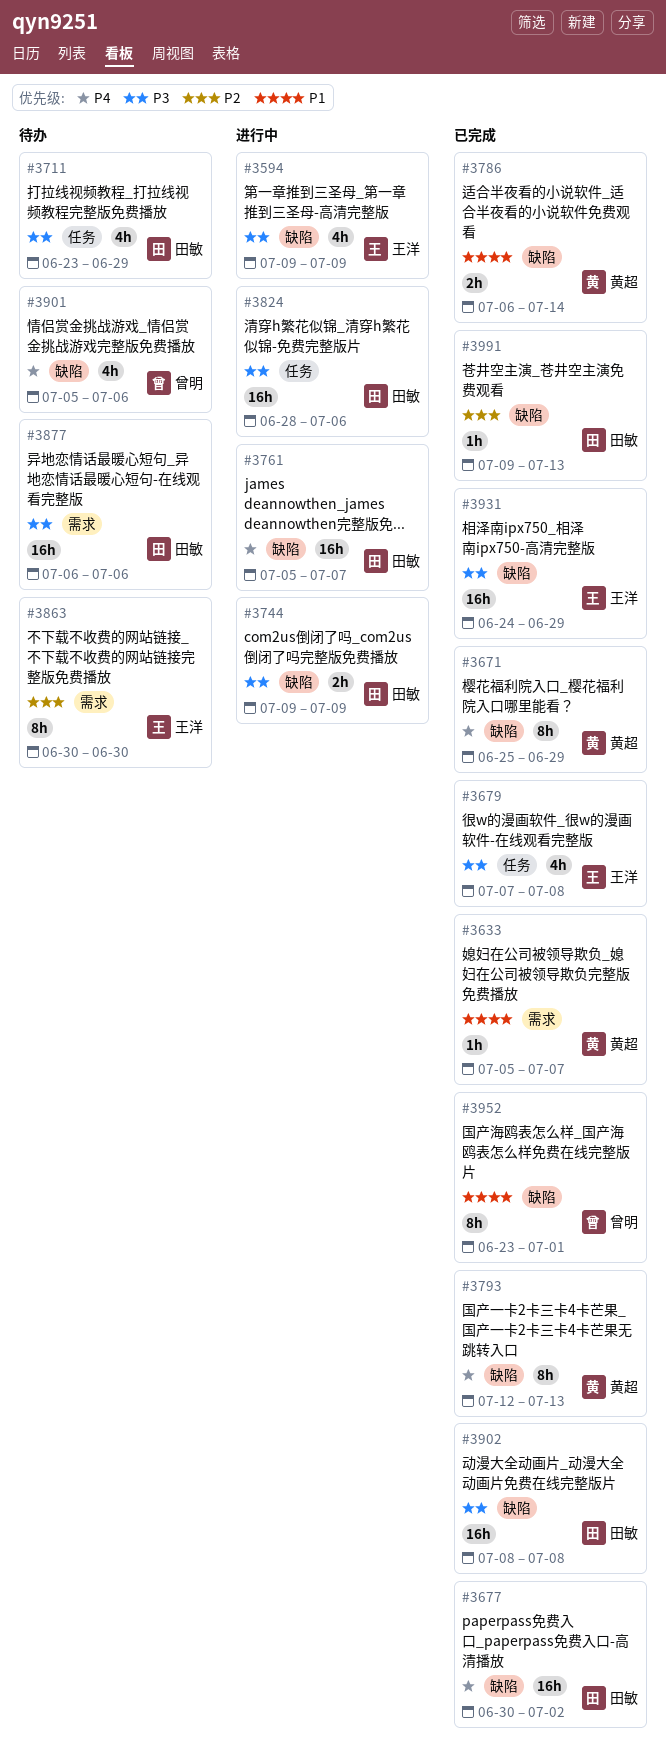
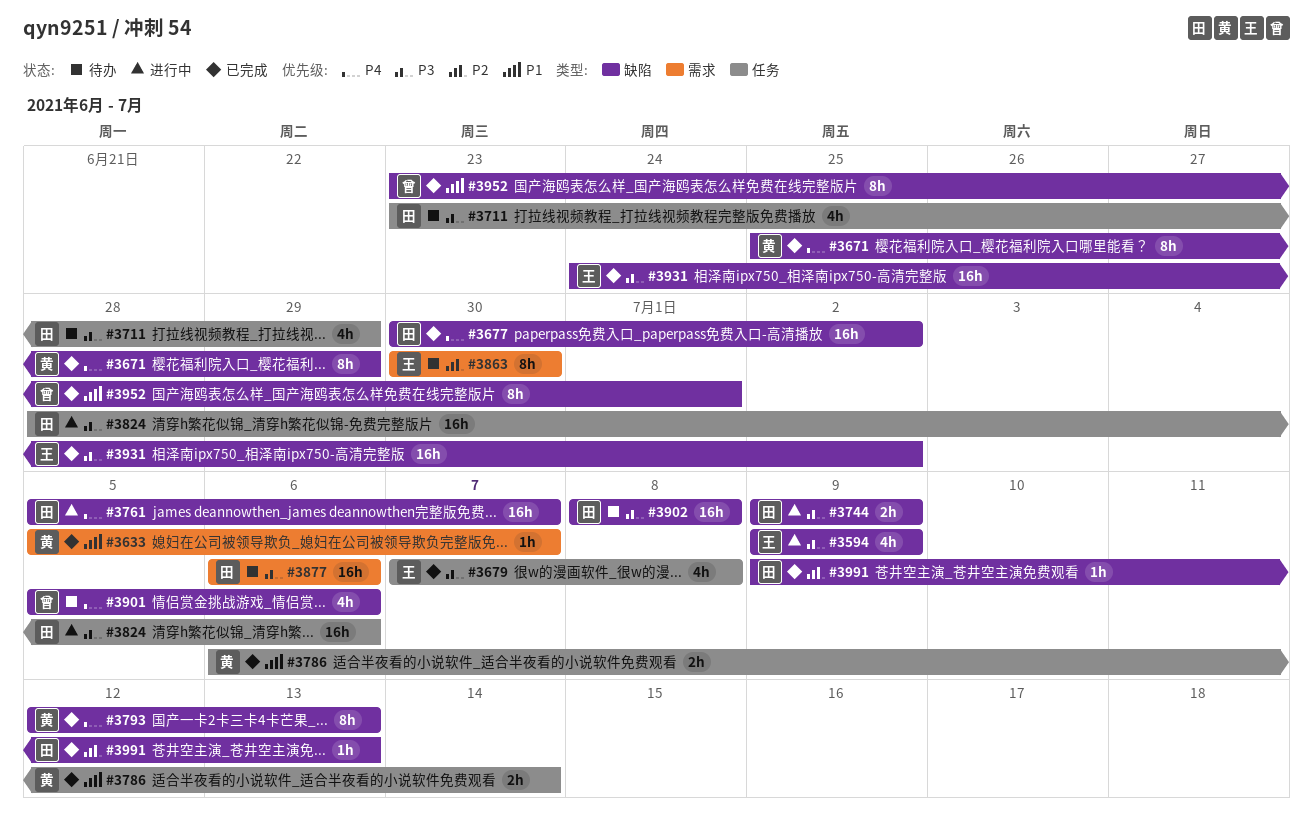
#3786, label: 缺陷 -> 任务
#3902, status: 已完成 -> 待办
#3931, due: Jun 29 -> Jul 2

